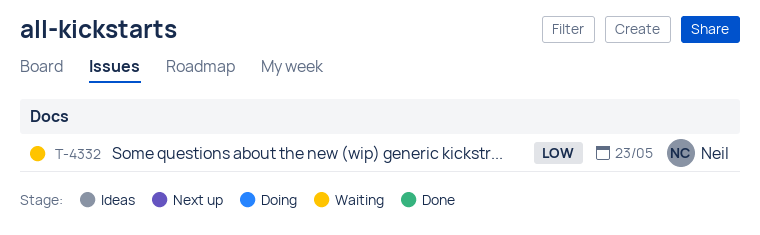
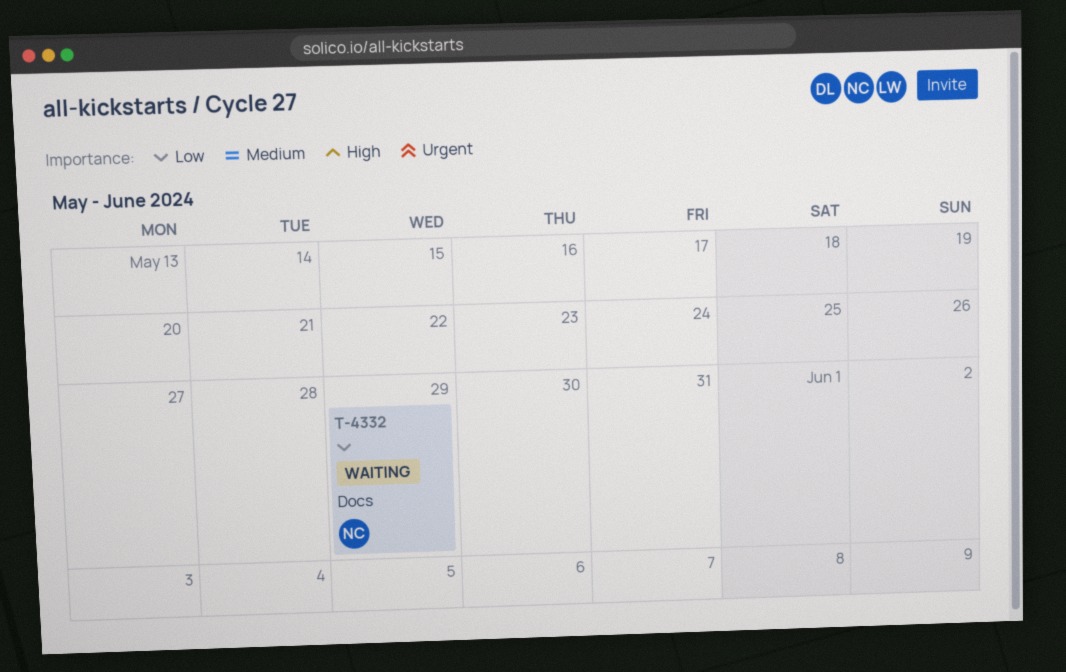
T-4332, due: May 23 -> May 29

